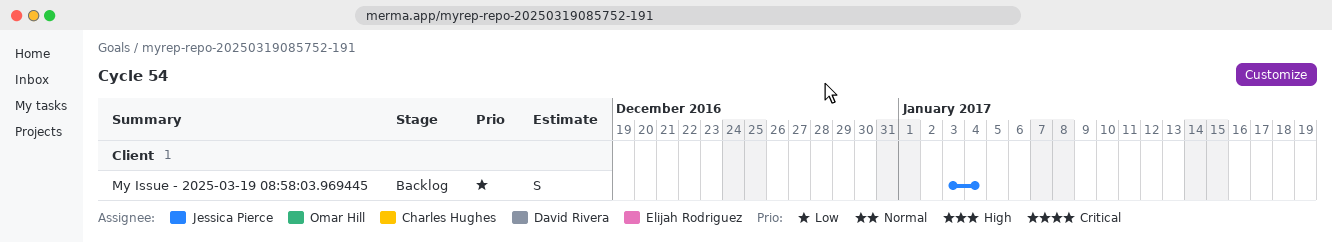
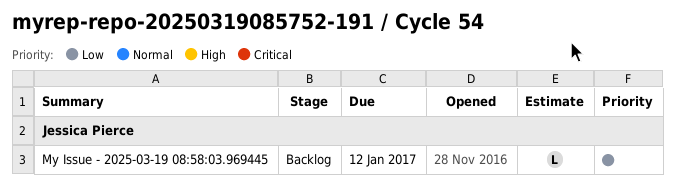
My Issue - 2025-03-19 08:58:03.969445, estimate: S -> L
My Issue - 2025-03-19 08:58:03.969445, due: Jan 4 -> Jan 12

